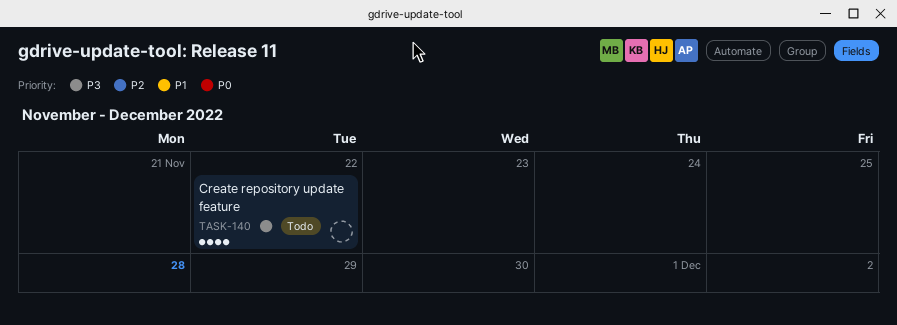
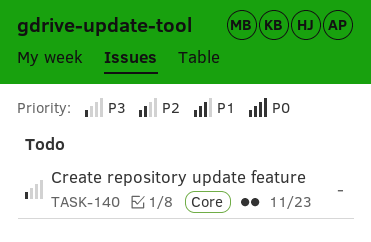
TASK-140, estimate: 4 -> 2
TASK-140, due: Nov 22 -> Nov 23

